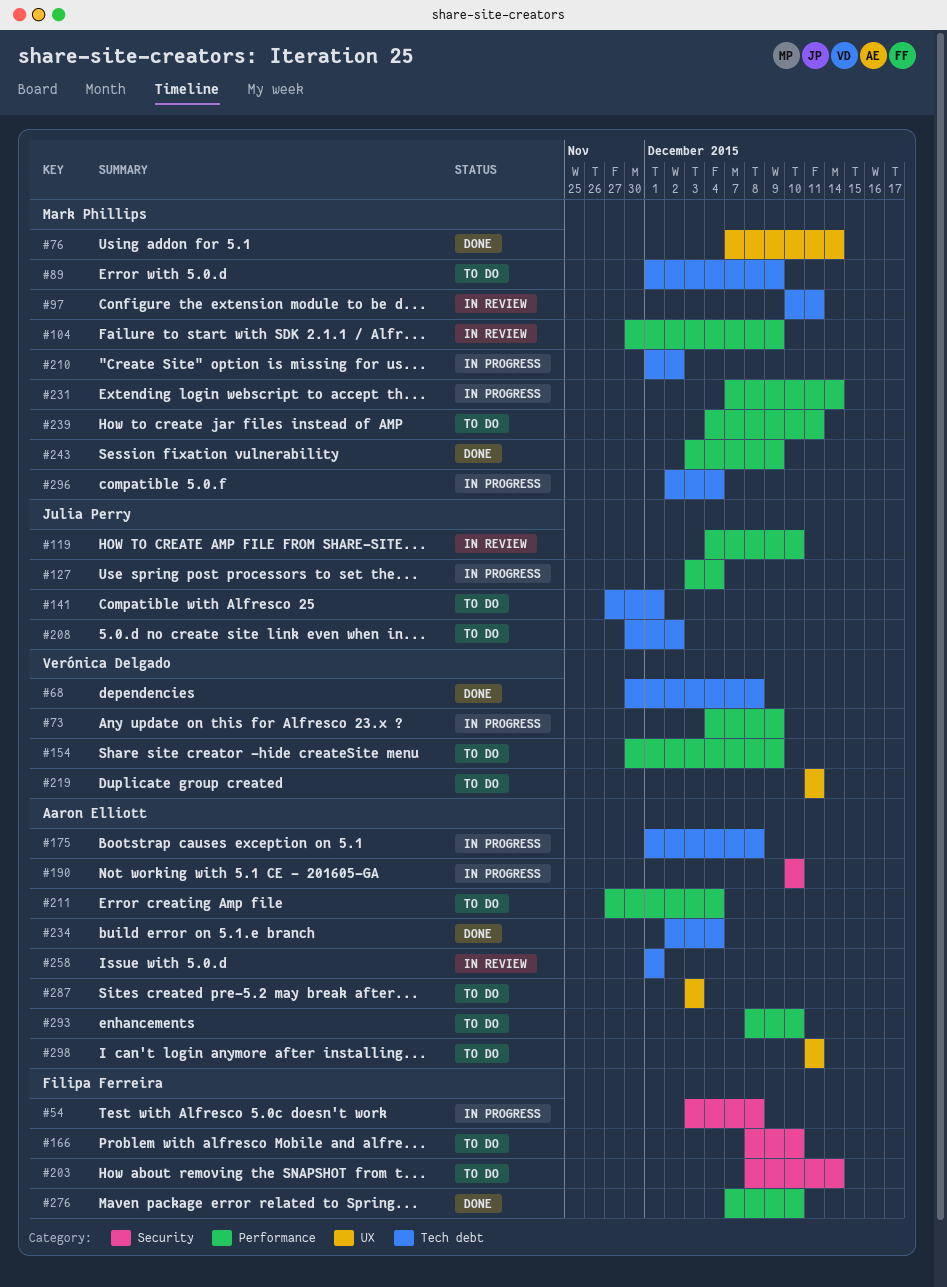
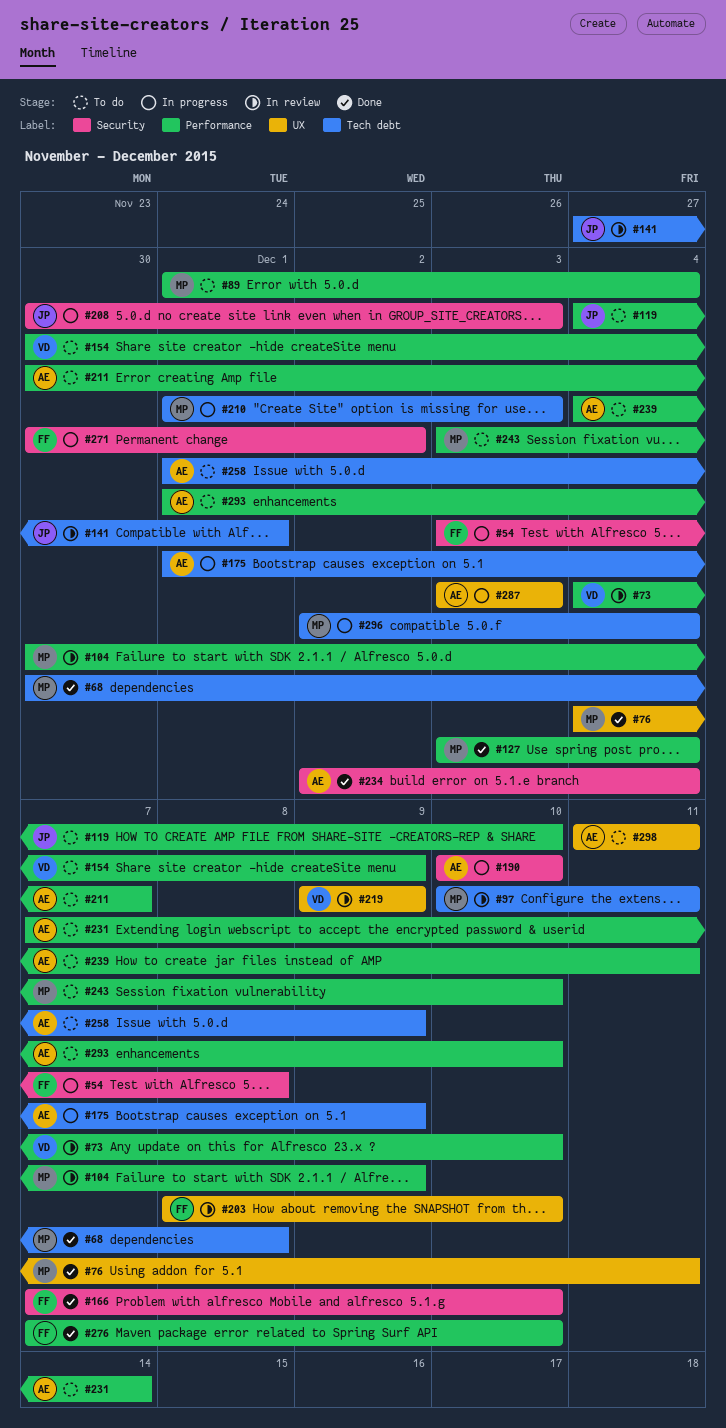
#68, owner: Verónica Delgado -> Mark Phillips
#73, status: In progress -> In review
#73, due: Dec 9 -> Dec 10
#76, start: Dec 7 -> Dec 4
#76, due: Dec 14 -> Dec 11
#89, label: Tech debt -> Performance
#89, due: Dec 9 -> Dec 4
#119, status: In review -> To do
#127, status: In progress -> Done
#127, owner: Julia Perry -> Mark Phillips
#141, status: To do -> In review
#166, status: To do -> Done
#166, start: Dec 8 -> Dec 7
#175, due: Dec 8 -> Dec 9
#203, status: To do -> In review
#203, label: Security -> UX
#203, due: Dec 14 -> Dec 10
#208, status: To do -> In progress
#208, label: Tech debt -> Security
#208, due: Dec 2 -> Dec 3
#210, due: Dec 2 -> Dec 3
#211, start: Nov 27 -> Nov 30
#211, due: Dec 4 -> Dec 7
#219, status: To do -> In review
#219, start: Dec 11 -> Dec 9
#219, due: Dec 11 -> Dec 9
#231, status: In progress -> To do
#231, owner: Mark Phillips -> Aaron Elliott
#234, label: Tech debt -> Security
#239, owner: Mark Phillips -> Aaron Elliott
#243, status: Done -> To do
#243, due: Dec 9 -> Dec 10
#258, status: In review -> To do
#258, due: Dec 1 -> Dec 9
#271: none -> present
#287, status: To do -> In progress
#293, start: Dec 8 -> Dec 1

